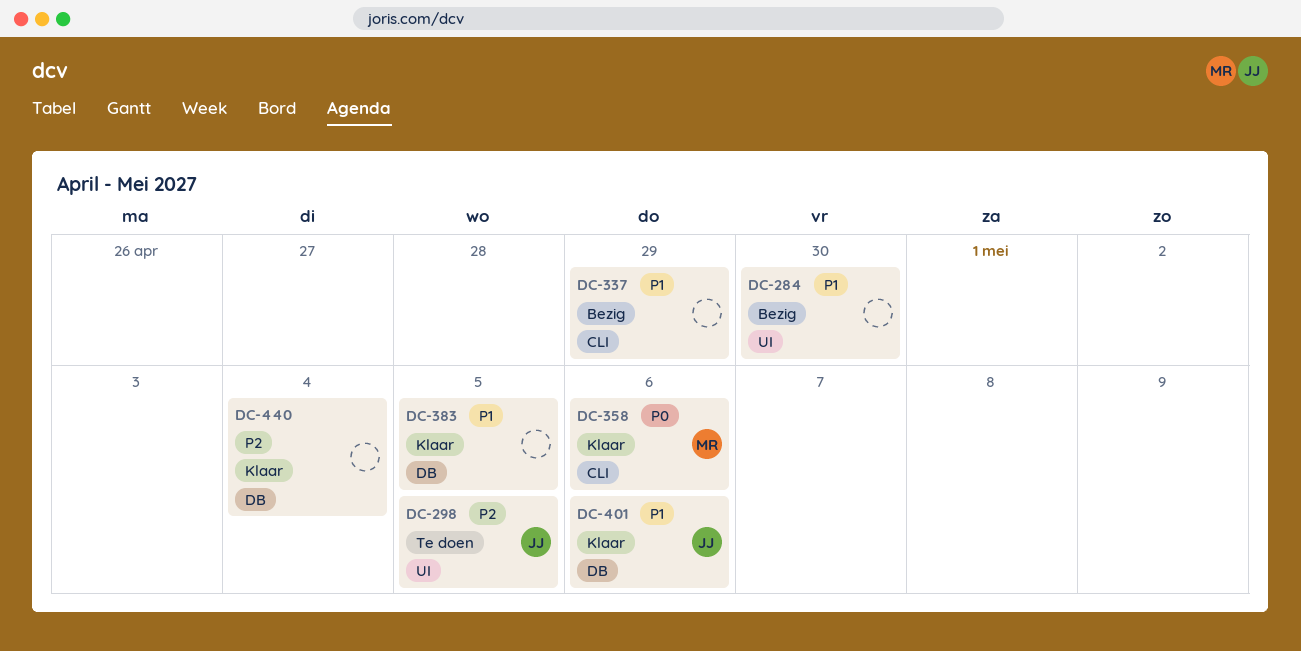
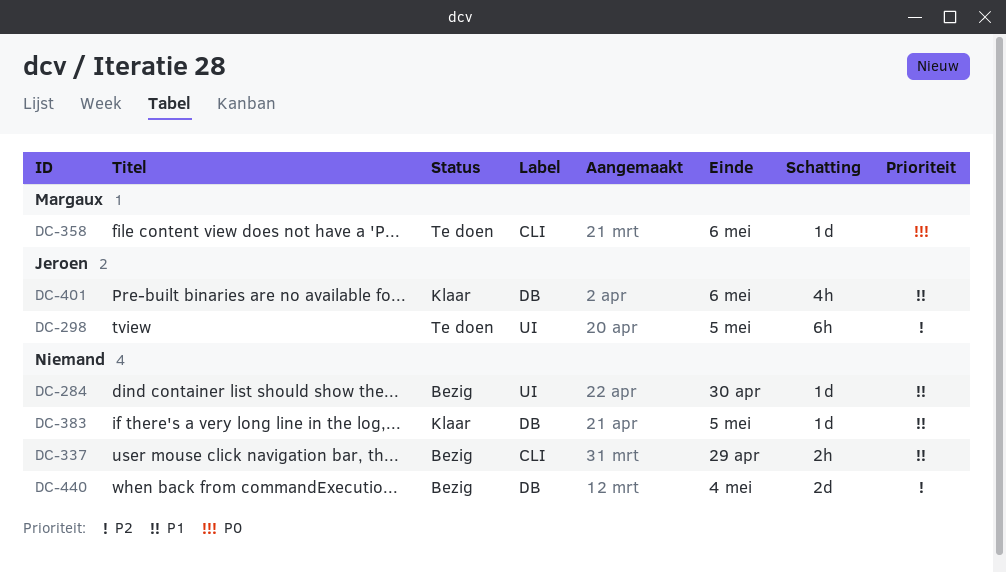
DC-358, status: Klaar -> Te doen
DC-440, status: Klaar -> Bezig

